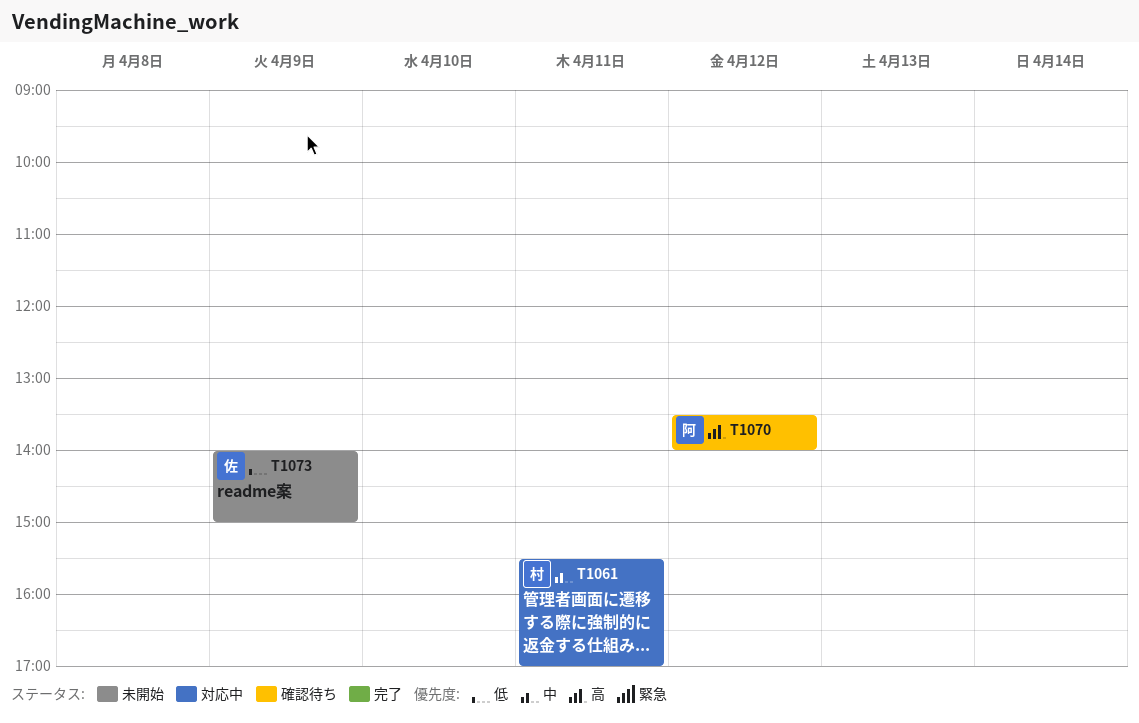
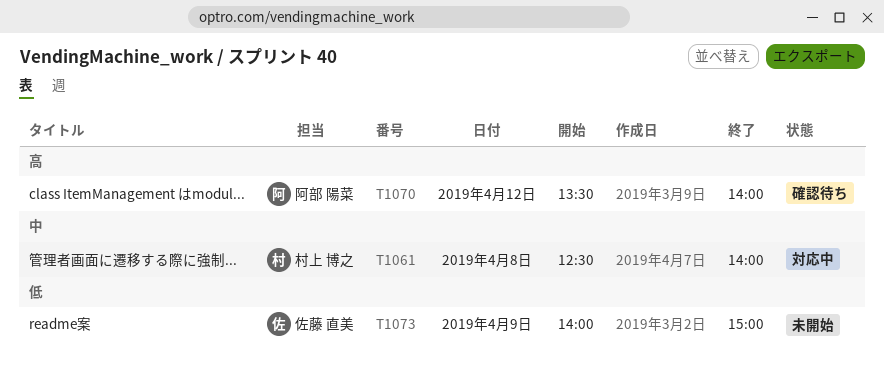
T1061, day: Apr 11 -> Apr 8
T1061, begins: 15:30 -> 12:30
T1061, ends: 17:00 -> 14:00

